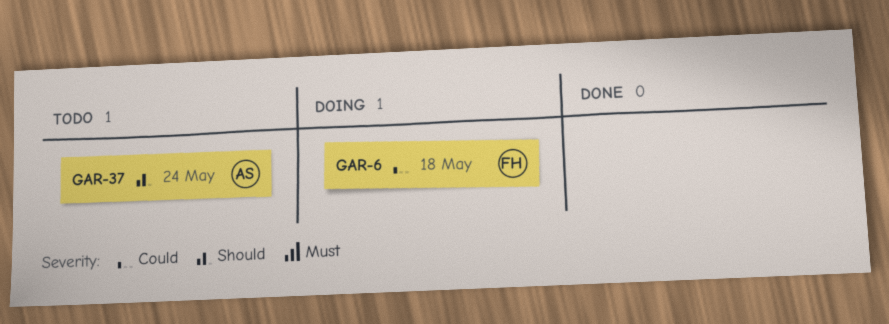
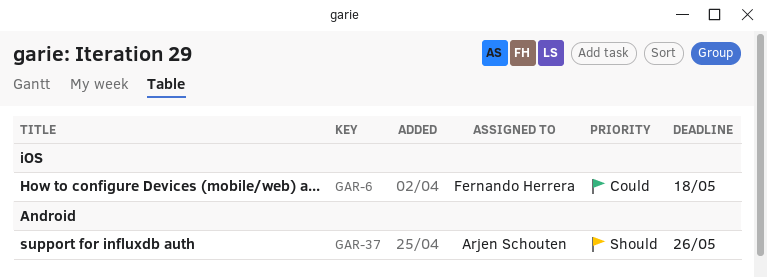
GAR-37, due: May 24 -> May 26

